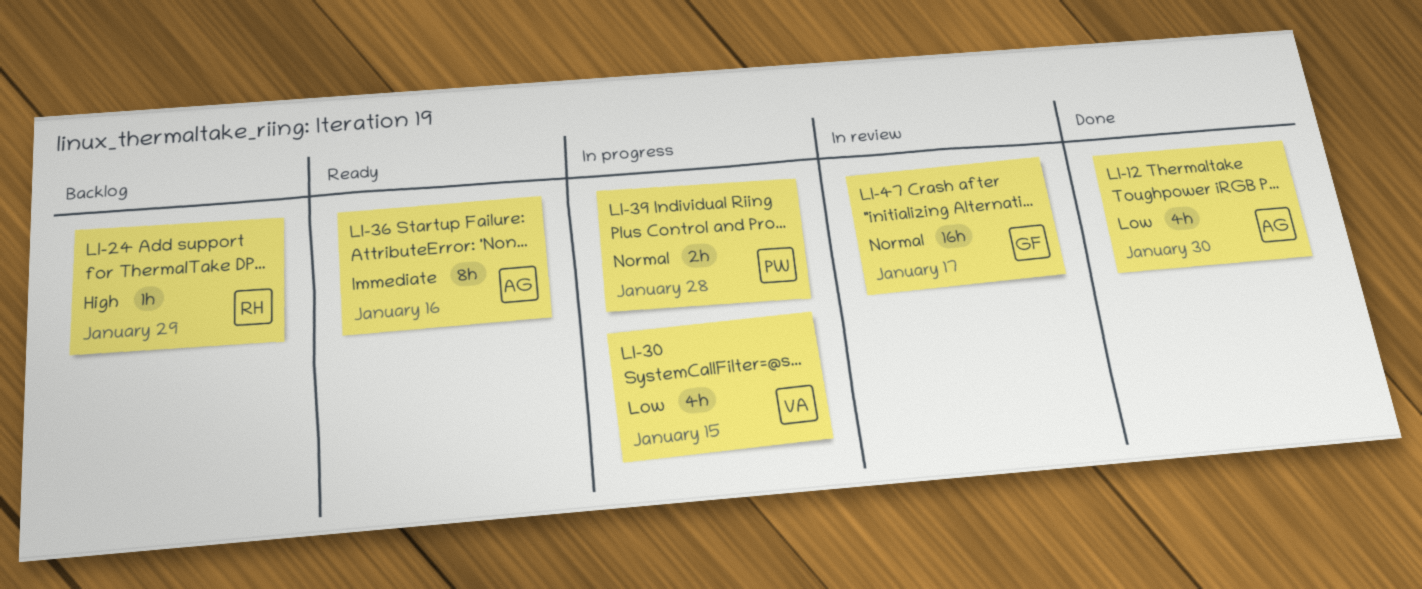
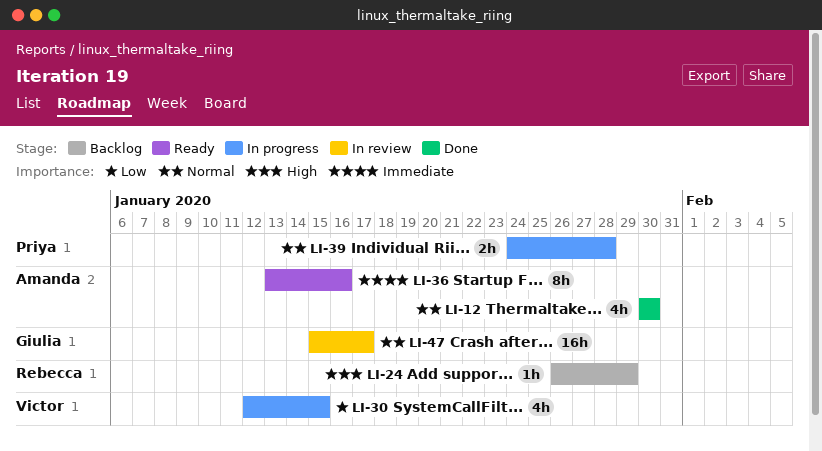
LI-12, priority: Low -> Normal

